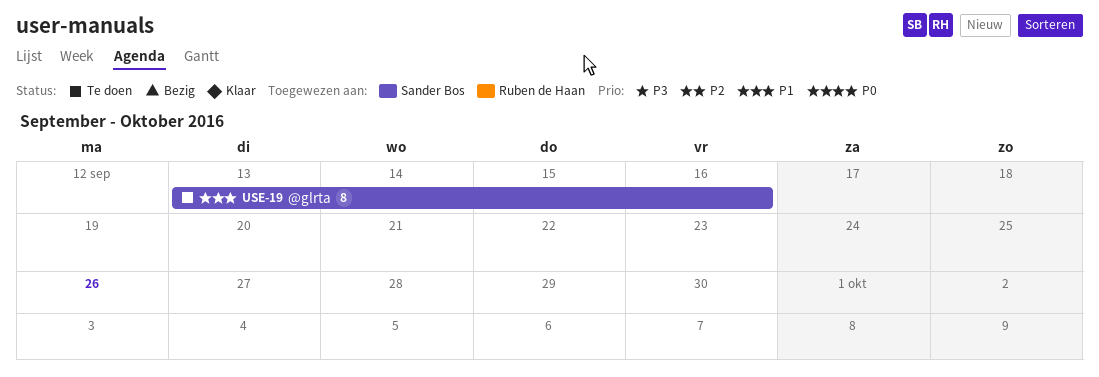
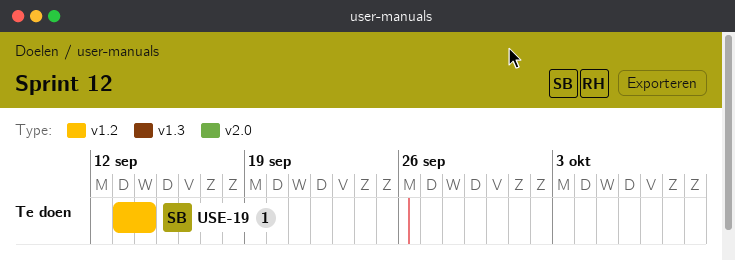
USE-19, estimate: 8 -> 1
USE-19, due: Sep 16 -> Sep 14

